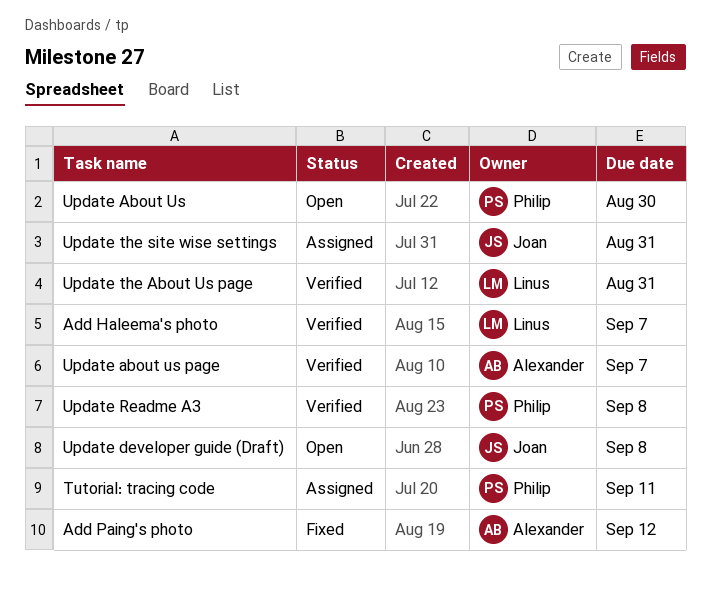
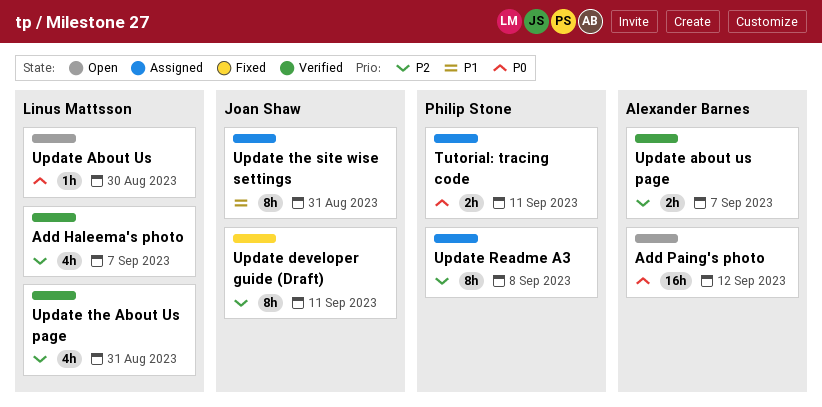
Add Paing's photo, status: Fixed -> Open
Update About Us, owner: Philip Stone -> Linus Mattsson
Update developer guide (Draft), status: Open -> Fixed
Update developer guide (Draft), due: Sep 8 -> Sep 11
Update Readme A3, status: Verified -> Assigned

